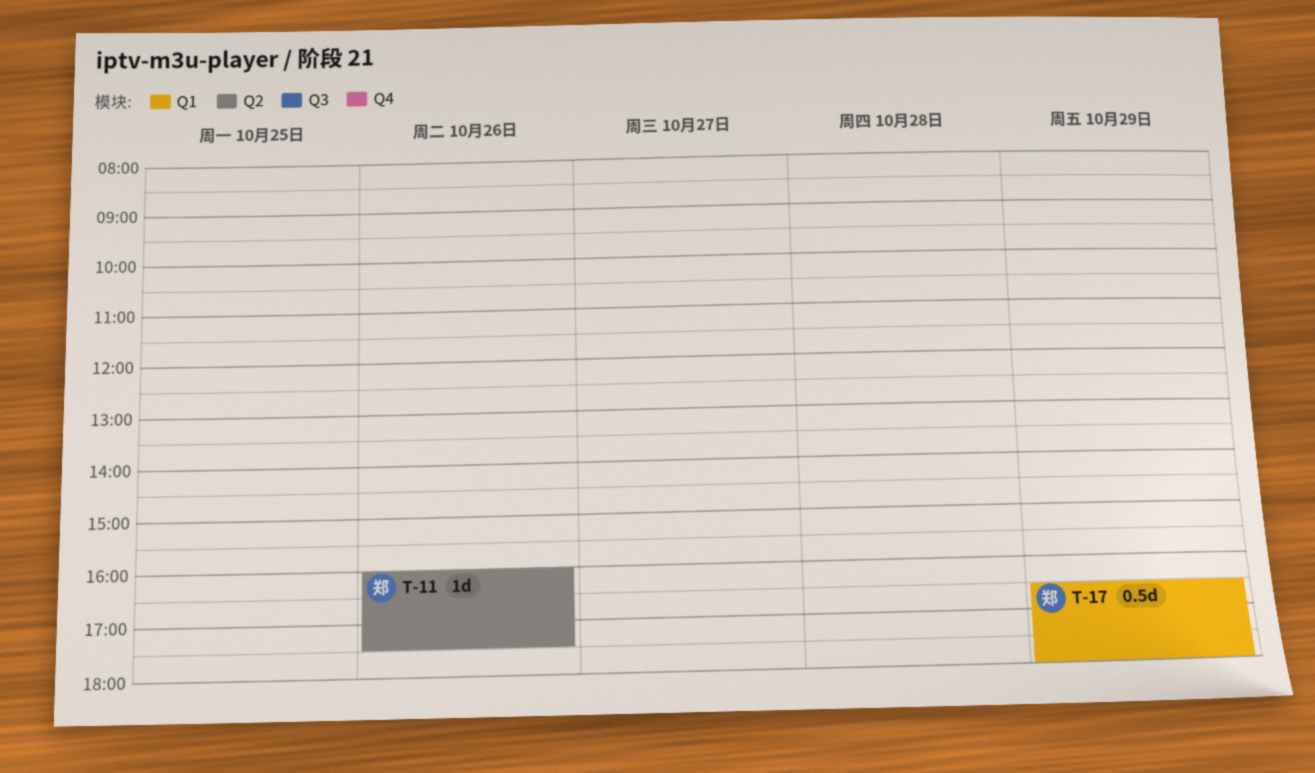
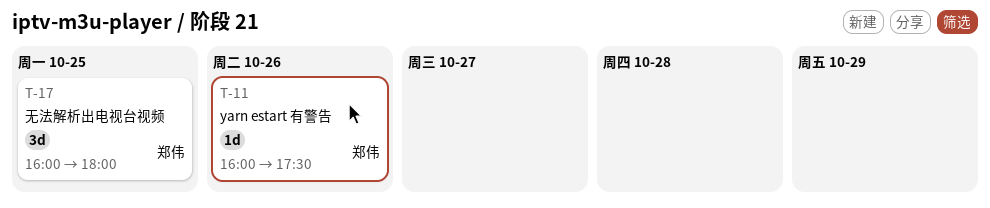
T-17, estimate: 0.5d -> 3d
T-17, day: Oct 29 -> Oct 25
T-17, begins: 16:30 -> 16:00

